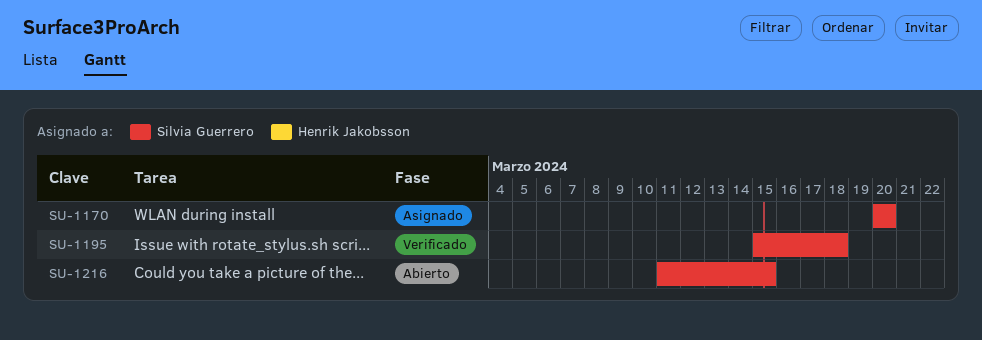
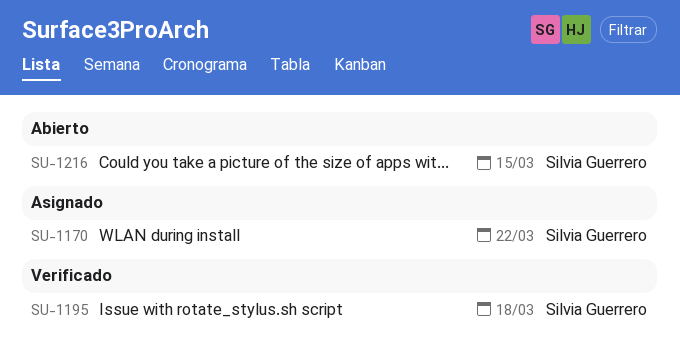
SU-1170, due: Mar 20 -> Mar 22

